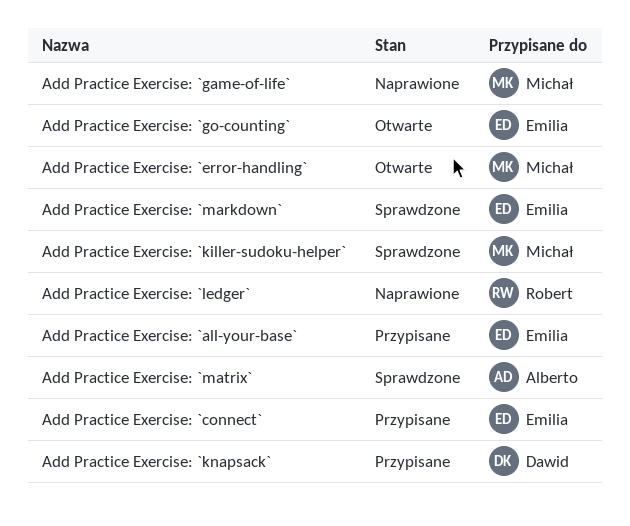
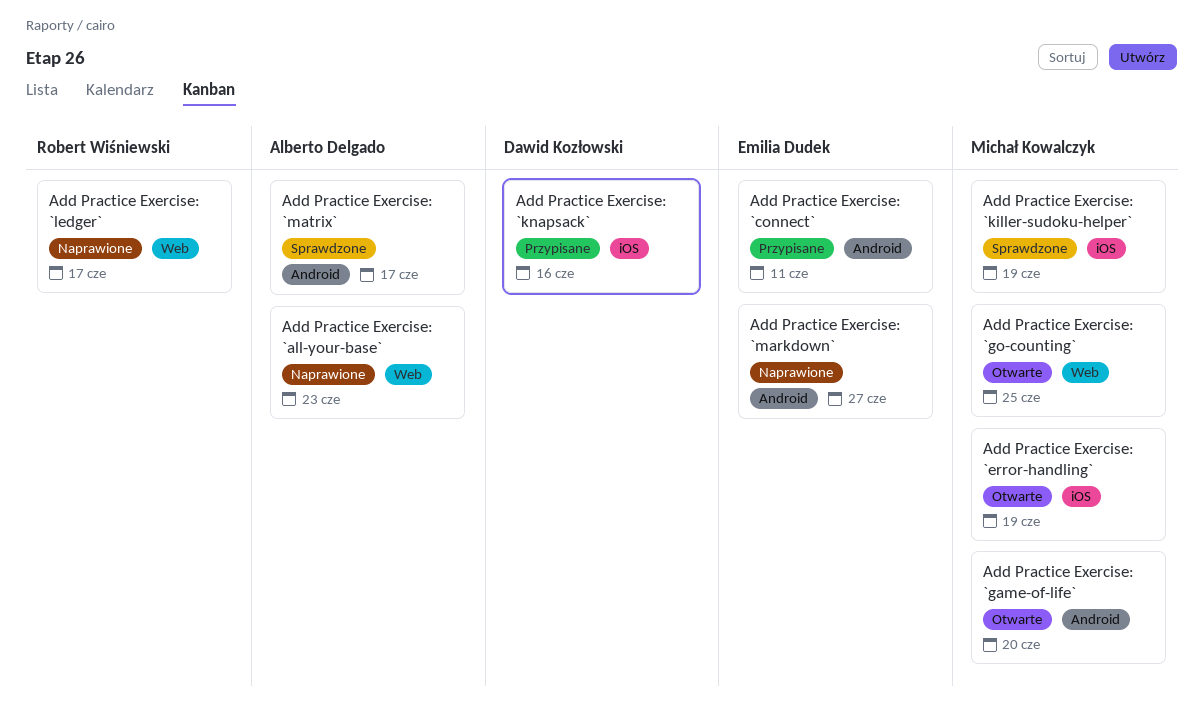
Add Practice Exercise: `all-your-base`, status: Przypisane -> Naprawione
Add Practice Exercise: `all-your-base`, owner: Emilia Dudek -> Alberto Delgado
Add Practice Exercise: `game-of-life`, status: Naprawione -> Otwarte
Add Practice Exercise: `go-counting`, owner: Emilia Dudek -> Michał Kowalczyk
Add Practice Exercise: `markdown`, status: Sprawdzone -> Naprawione

